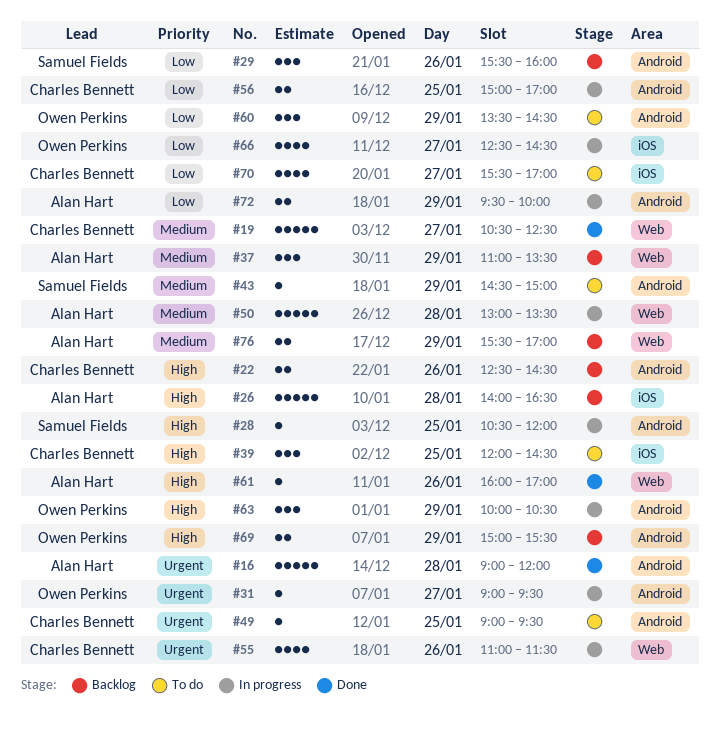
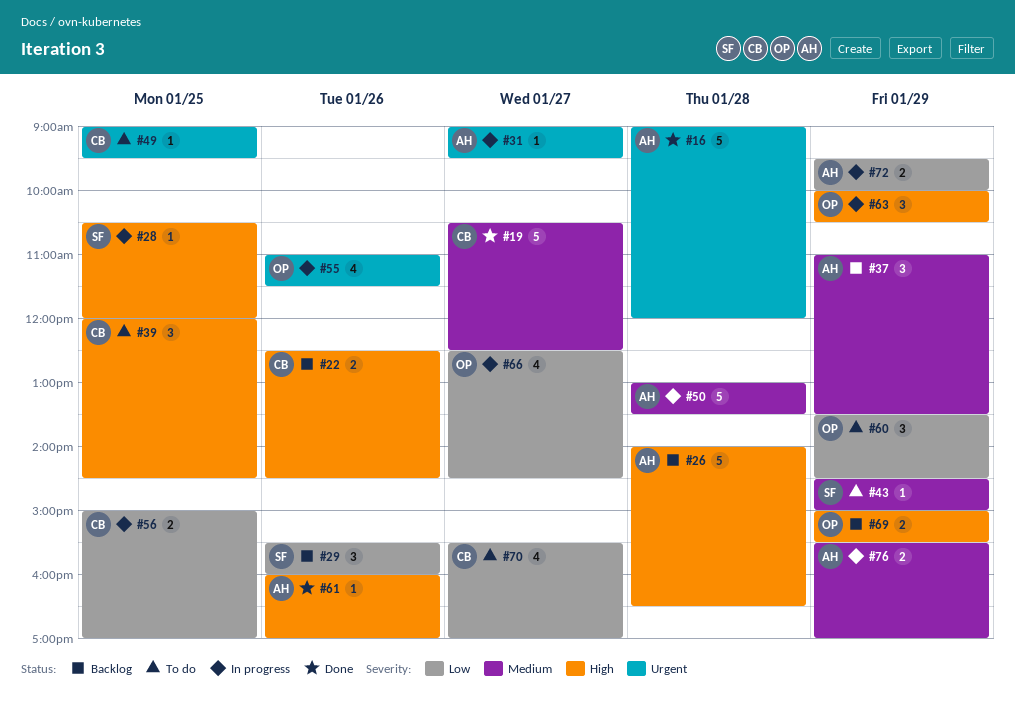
#31, owner: Owen Perkins -> Alan Hart
#55, owner: Charles Bennett -> Owen Perkins
#76, status: Backlog -> In progress

